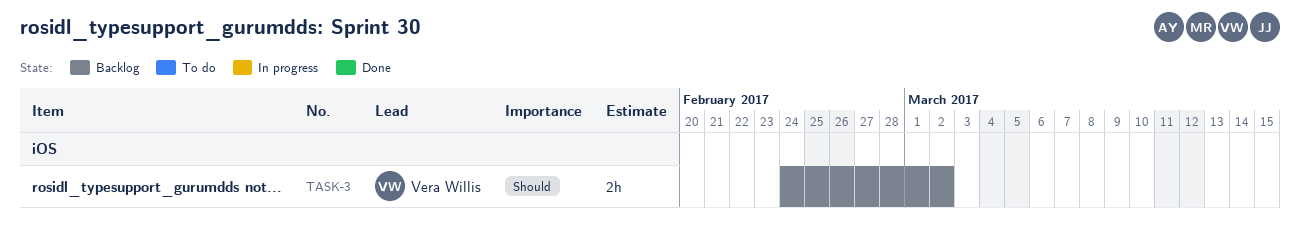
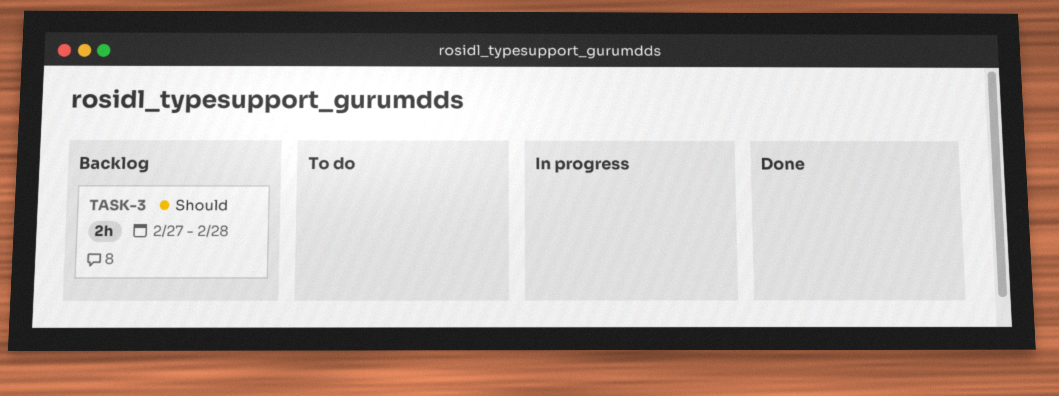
TASK-3, start: Feb 24 -> Feb 27
TASK-3, due: Mar 2 -> Feb 28

